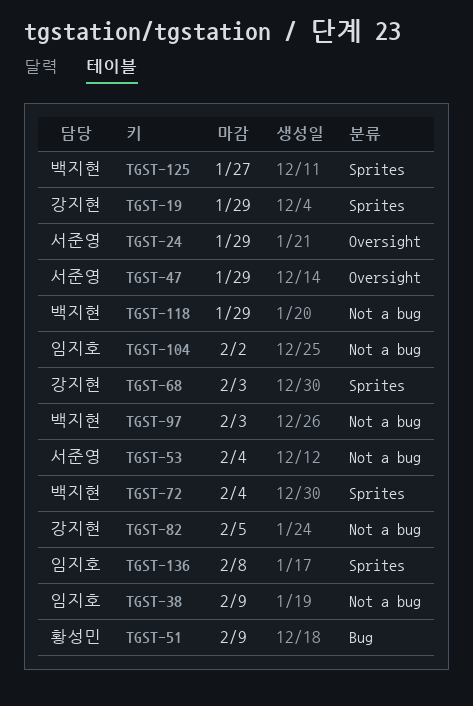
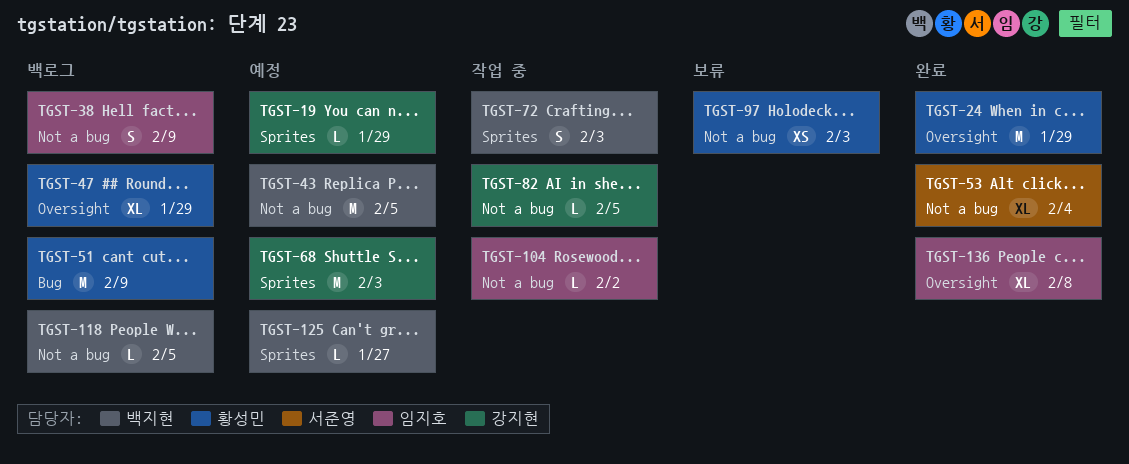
TGST-24, owner: 서준영 -> 황성민
TGST-43: none -> present
TGST-47, owner: 서준영 -> 황성민
TGST-72, due: Feb 4 -> Feb 3
TGST-97, owner: 백지현 -> 황성민
TGST-118, due: Jan 29 -> Feb 5
TGST-136, label: Sprites -> Oversight

